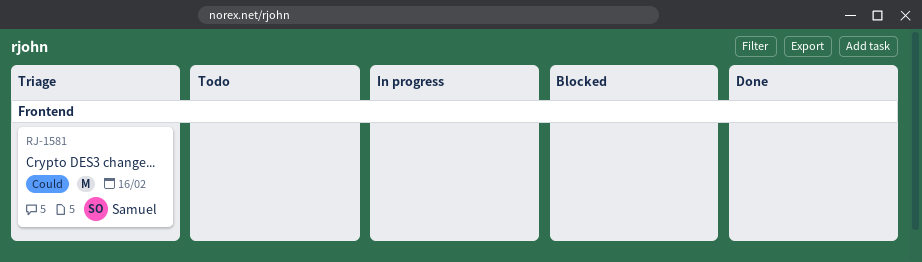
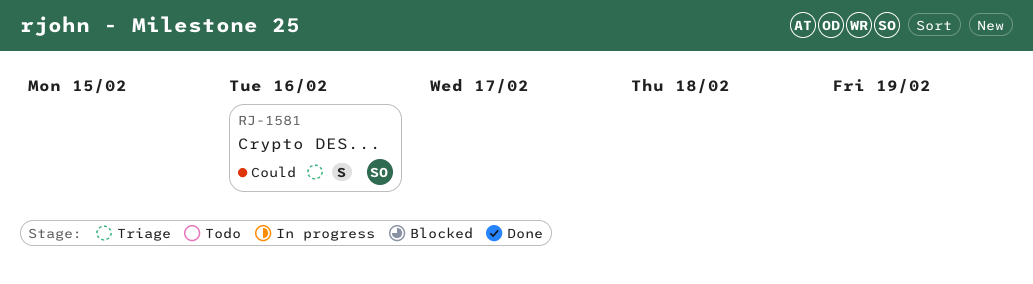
RJ-1581, estimate: M -> S

